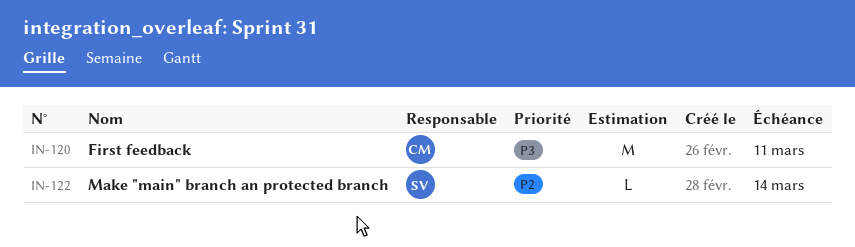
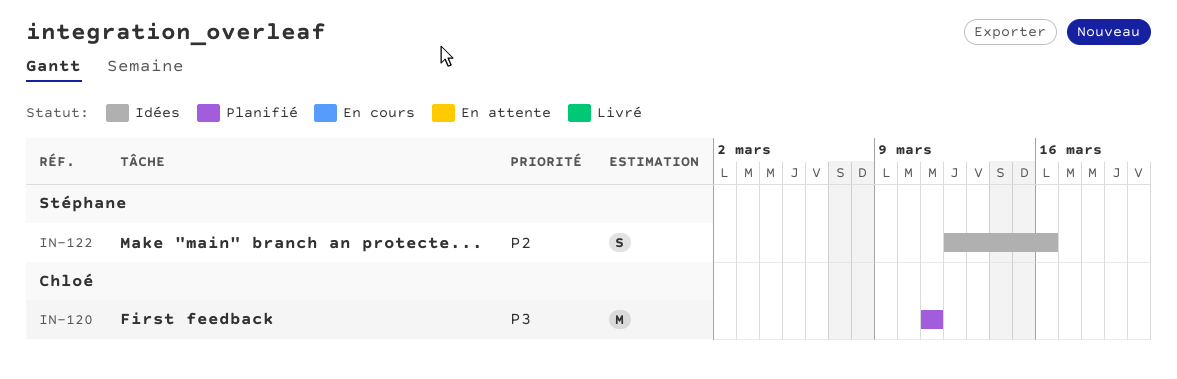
IN-122, estimate: L -> S
IN-122, due: Mar 14 -> Mar 16

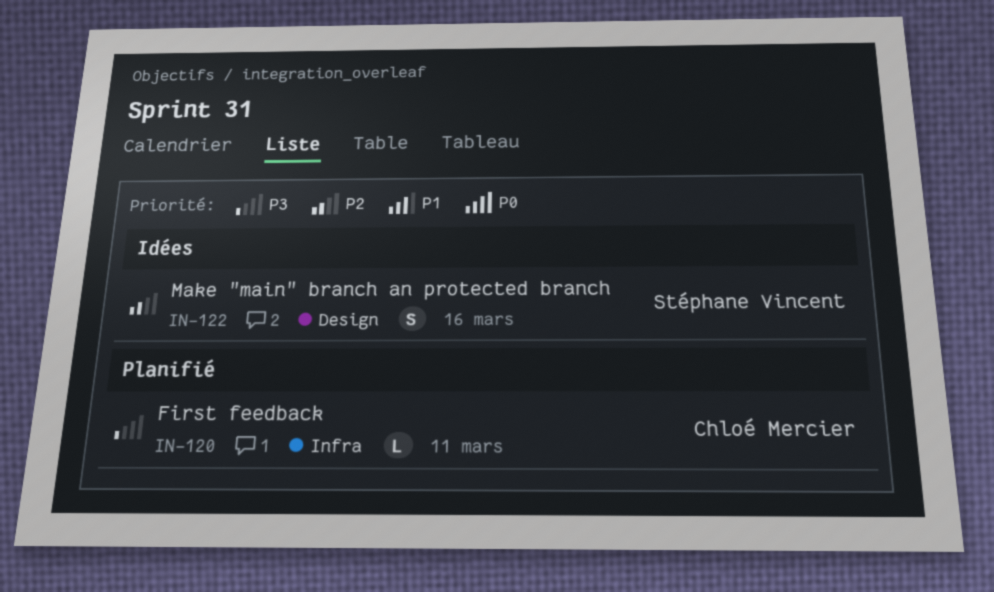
IN-120, estimate: M -> L

